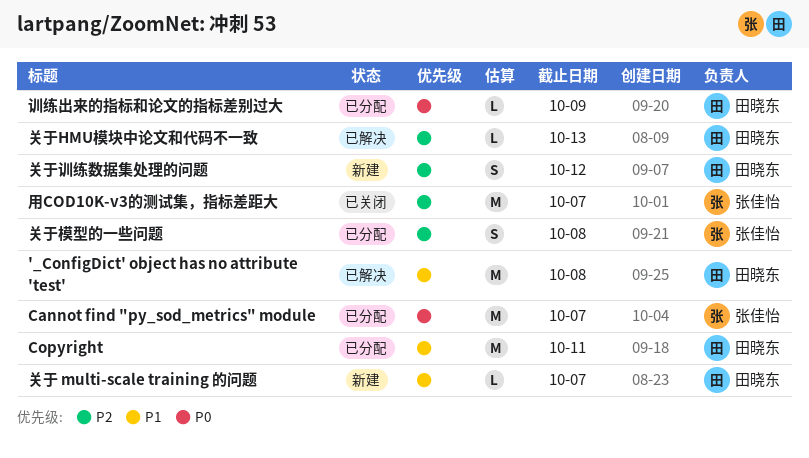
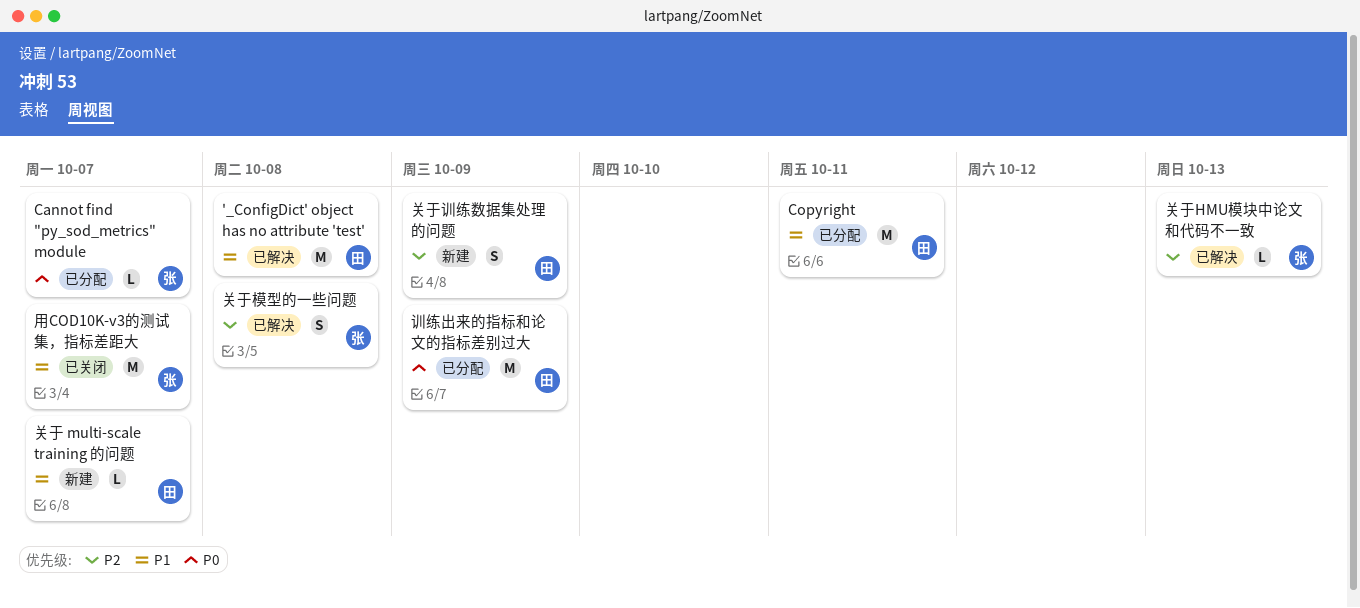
Cannot find "py_sod_metrics" module, estimate: M -> L
关于HMU模块中论文和代码不一致, owner: 田晓东 -> 张佳怡
关于模型的一些问题, status: 已分配 -> 已解决
关于训练数据集处理的问题, due: Oct 12 -> Oct 9
用COD10K-v3的测试集，指标差距大, priority: P2 -> P1
训练出来的指标和论文的指标差别过大, estimate: L -> M

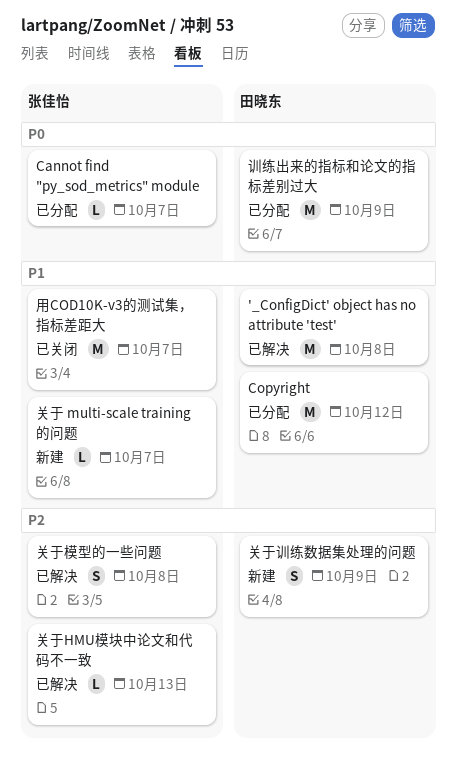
Copyright, due: Oct 11 -> Oct 12
关于 multi-scale training 的问题, owner: 田晓东 -> 张佳怡

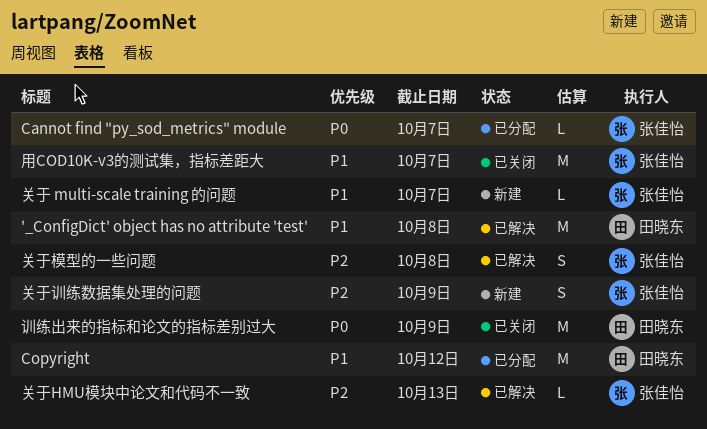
关于训练数据集处理的问题, owner: 田晓东 -> 张佳怡
训练出来的指标和论文的指标差别过大, status: 已分配 -> 已关闭

